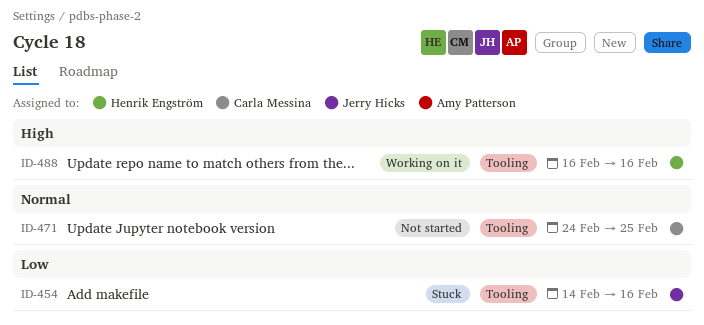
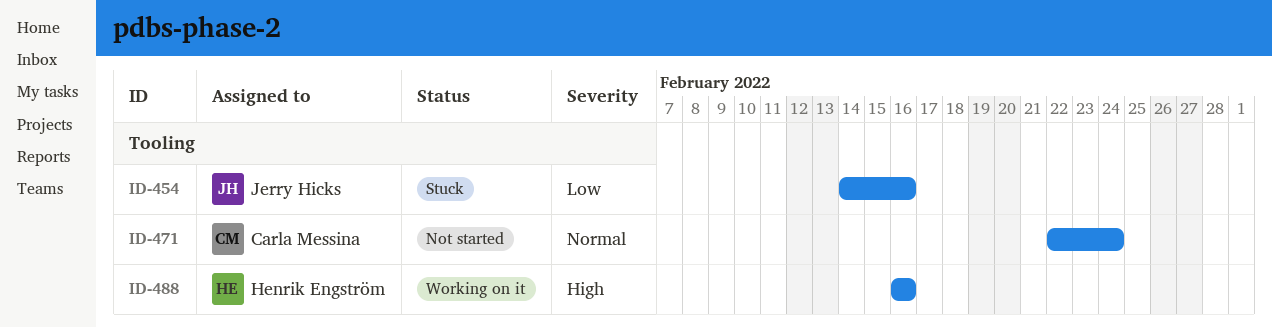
ID-471, start: Feb 24 -> Feb 22
ID-471, due: Feb 25 -> Feb 24

